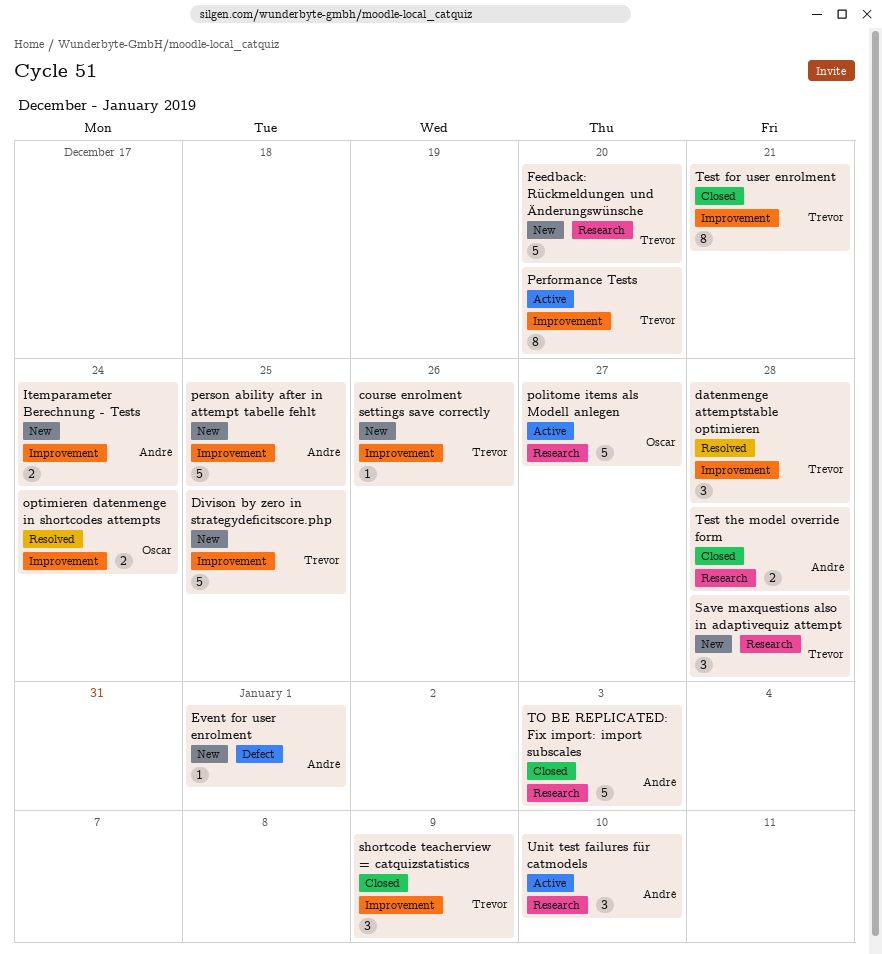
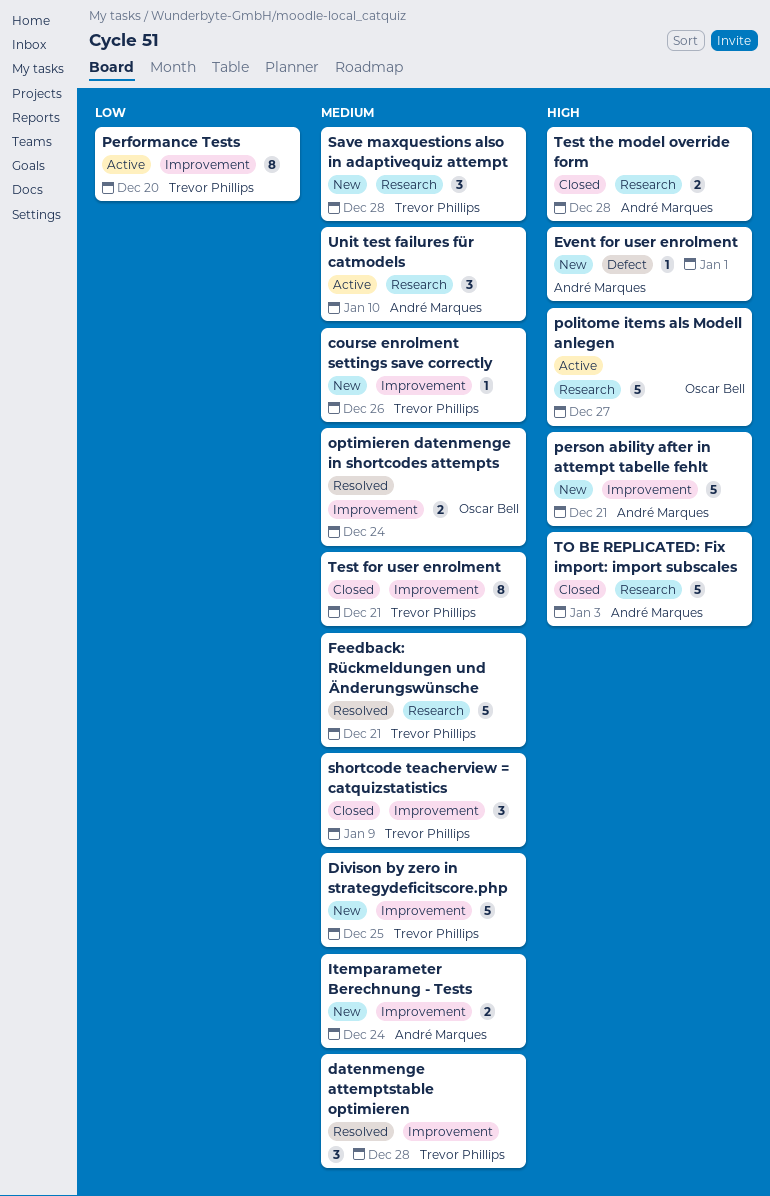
Feedback: Rückmeldungen und Änderungswünsche, status: New -> Resolved
Feedback: Rückmeldungen und Änderungswünsche, due: Dec 20 -> Dec 21
person ability after in attempt tabelle fehlt, due: Dec 25 -> Dec 21

